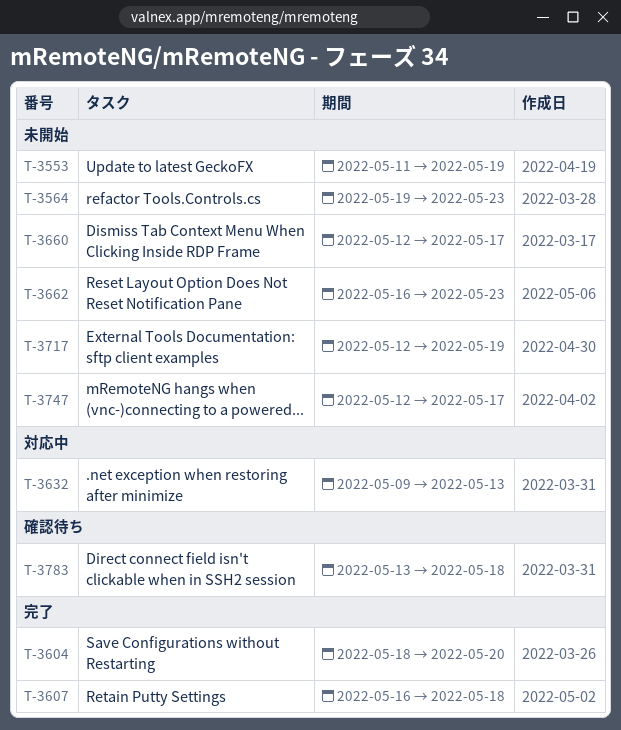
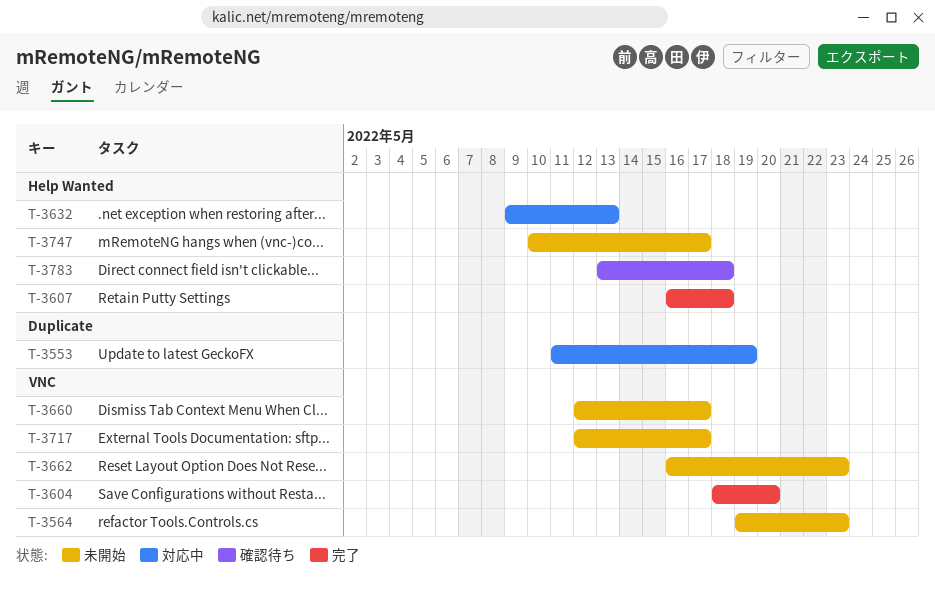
T-3553, status: 未開始 -> 対応中
T-3717, due: May 19 -> May 17
T-3747, start: May 12 -> May 10

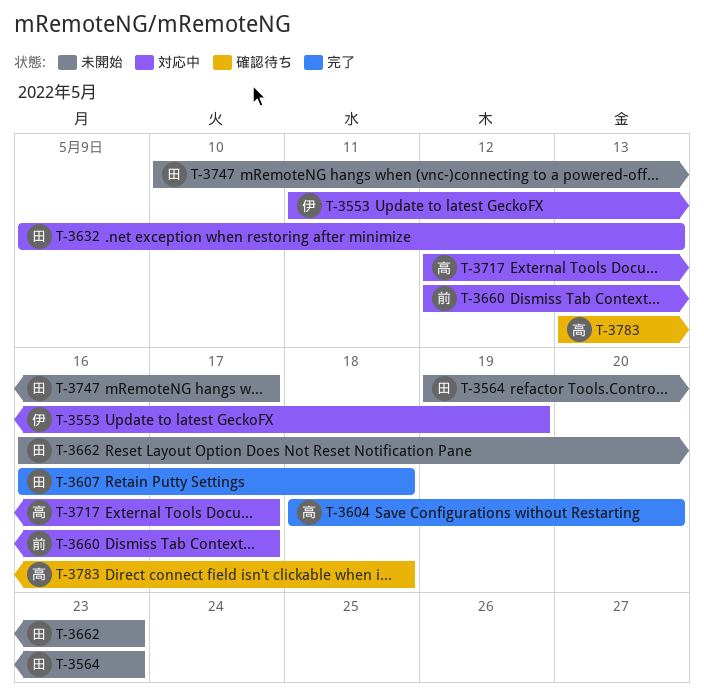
T-3660, status: 未開始 -> 対応中
T-3717, status: 未開始 -> 対応中

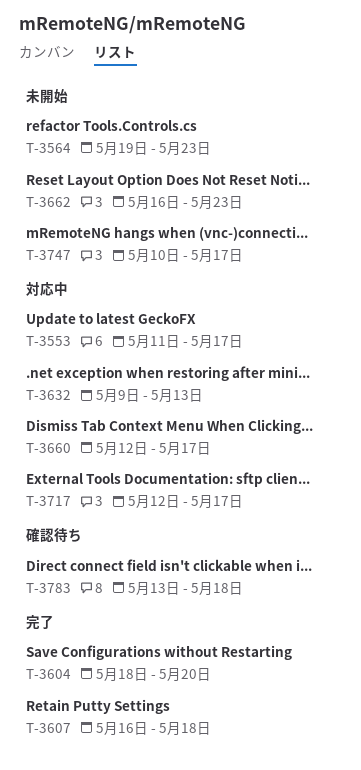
T-3553, due: May 19 -> May 17

